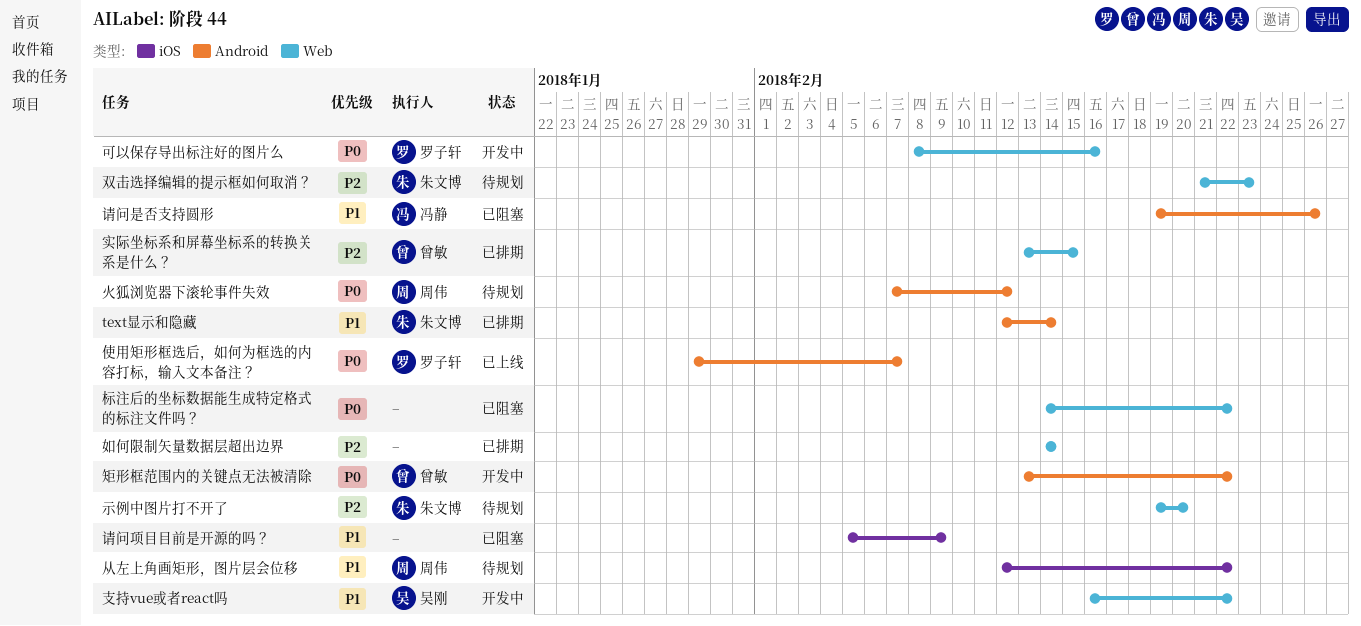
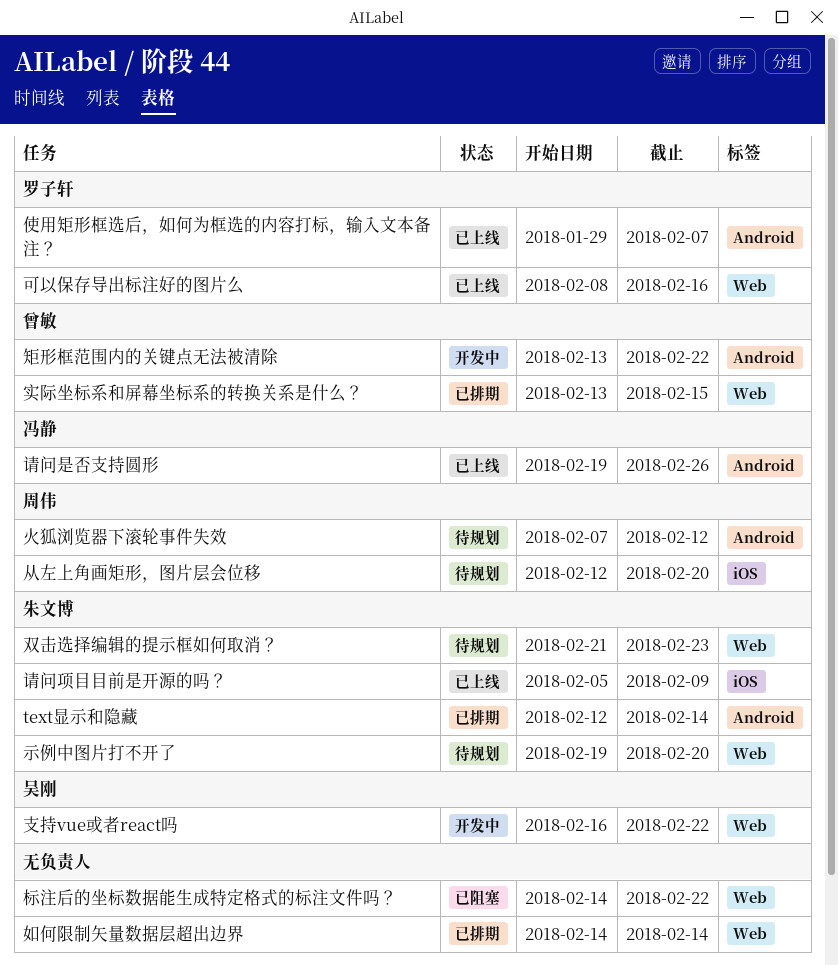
从左上角画矩形，图片层会位移, due: Feb 22 -> Feb 20
可以保存导出标注好的图片么, status: 开发中 -> 已上线
请问是否支持圆形, status: 已阻塞 -> 已上线
请问项目目前是开源的吗？, status: 已阻塞 -> 已上线
请问项目目前是开源的吗？, owner: none -> 朱文博

